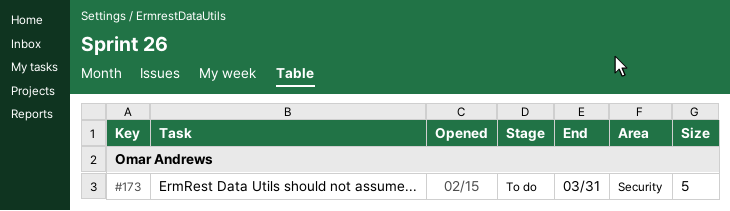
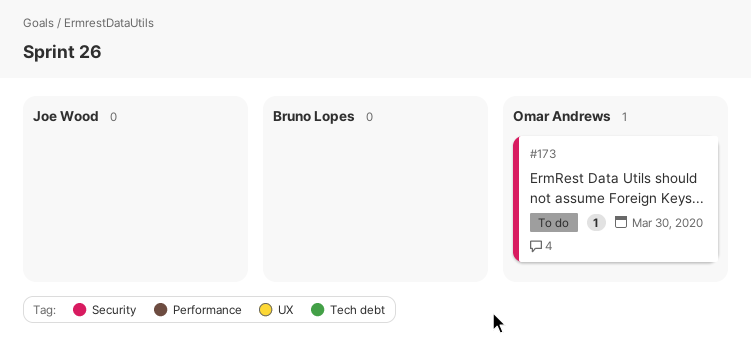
#173, estimate: 5 -> 1
#173, due: Mar 31 -> Mar 30

